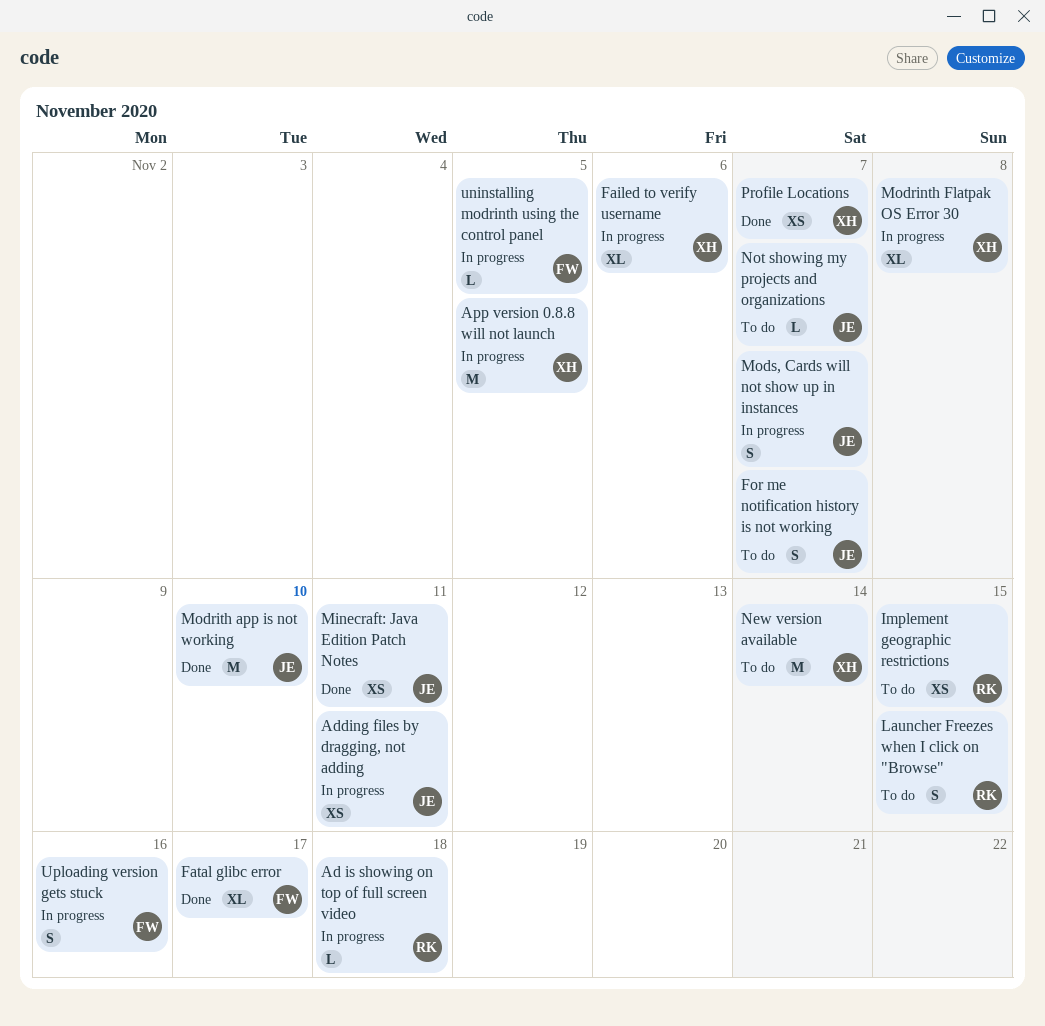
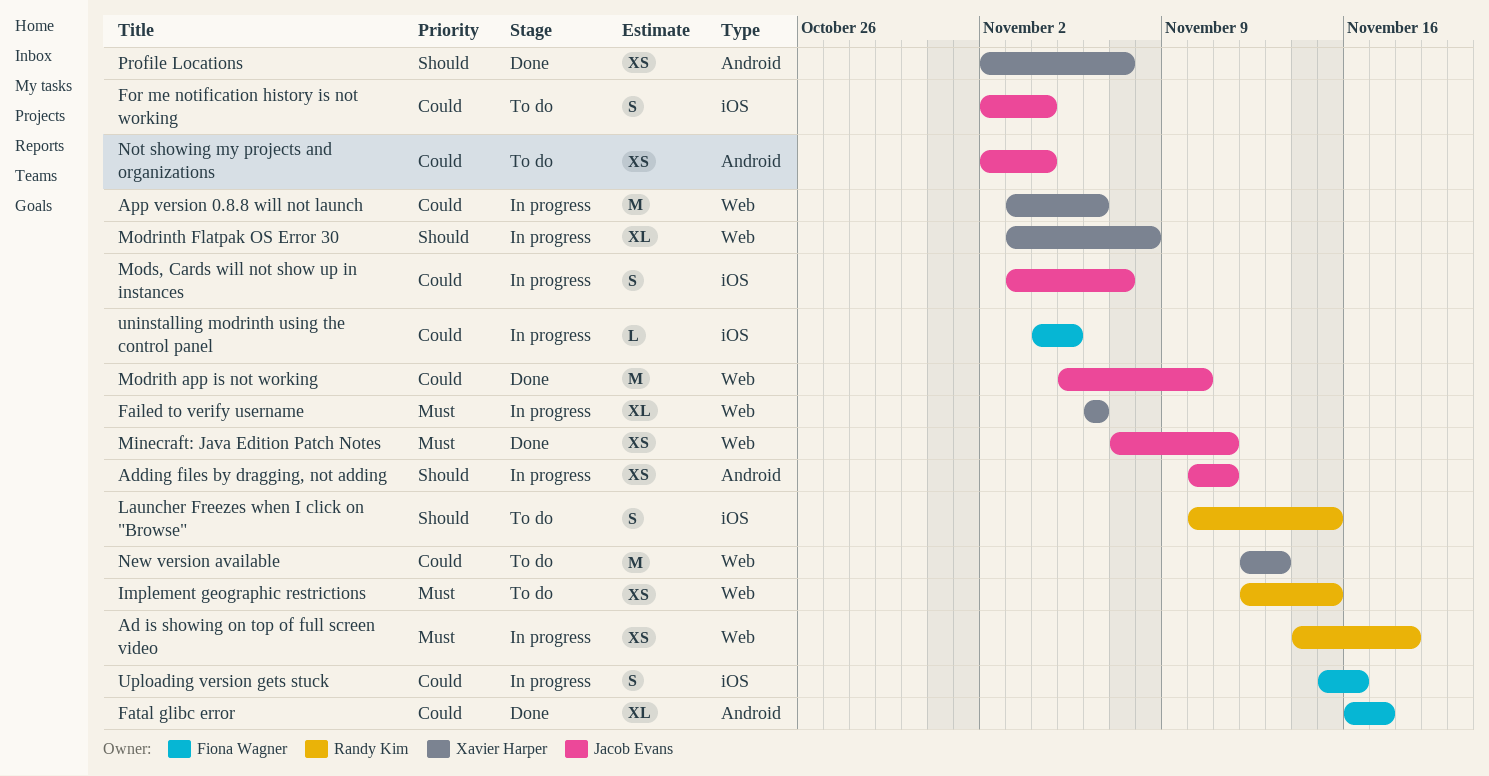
Ad is showing on top of full screen video, estimate: L -> XS
App version 0.8.8 will not launch, due: Nov 5 -> Nov 6
For me notification history is not working, due: Nov 7 -> Nov 4
New version available, due: Nov 14 -> Nov 13
Not showing my projects and organizations, estimate: L -> XS
Not showing my projects and organizations, due: Nov 7 -> Nov 4

